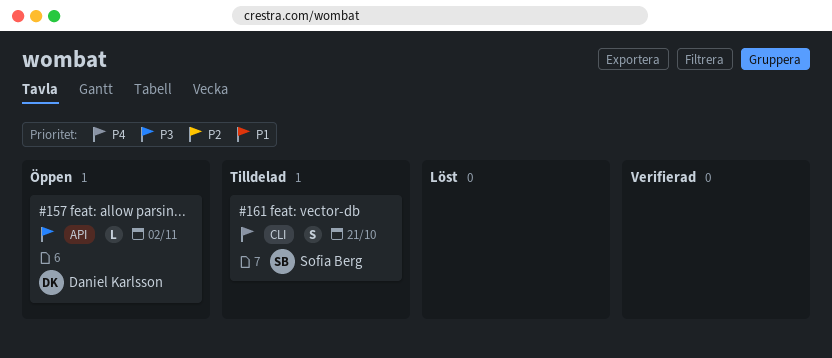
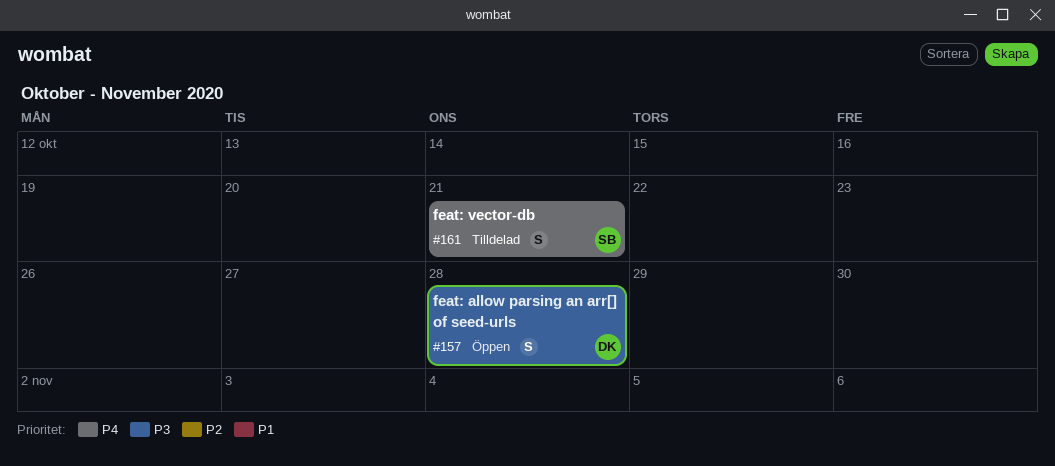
#157, estimate: L -> S
#157, due: Nov 2 -> Oct 28

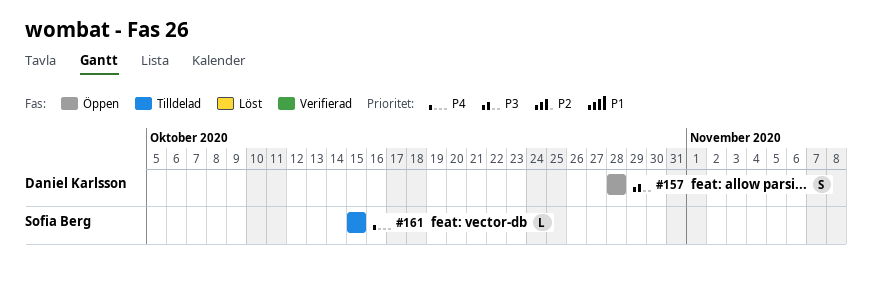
#161, estimate: S -> L
#161, due: Oct 21 -> Oct 15

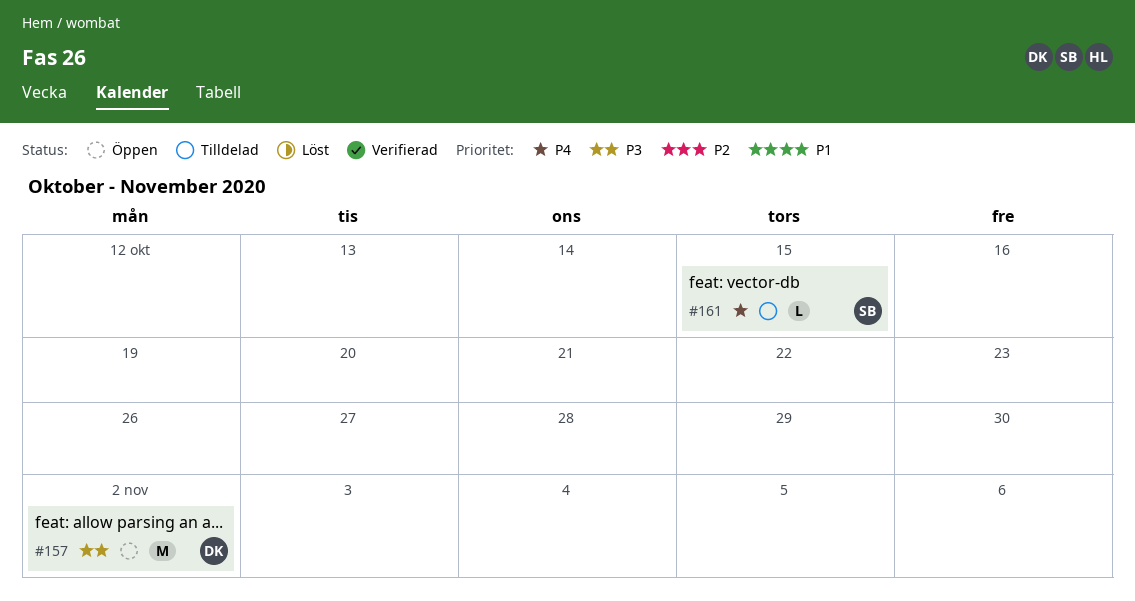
#157, estimate: S -> M
#157, due: Oct 28 -> Nov 2

